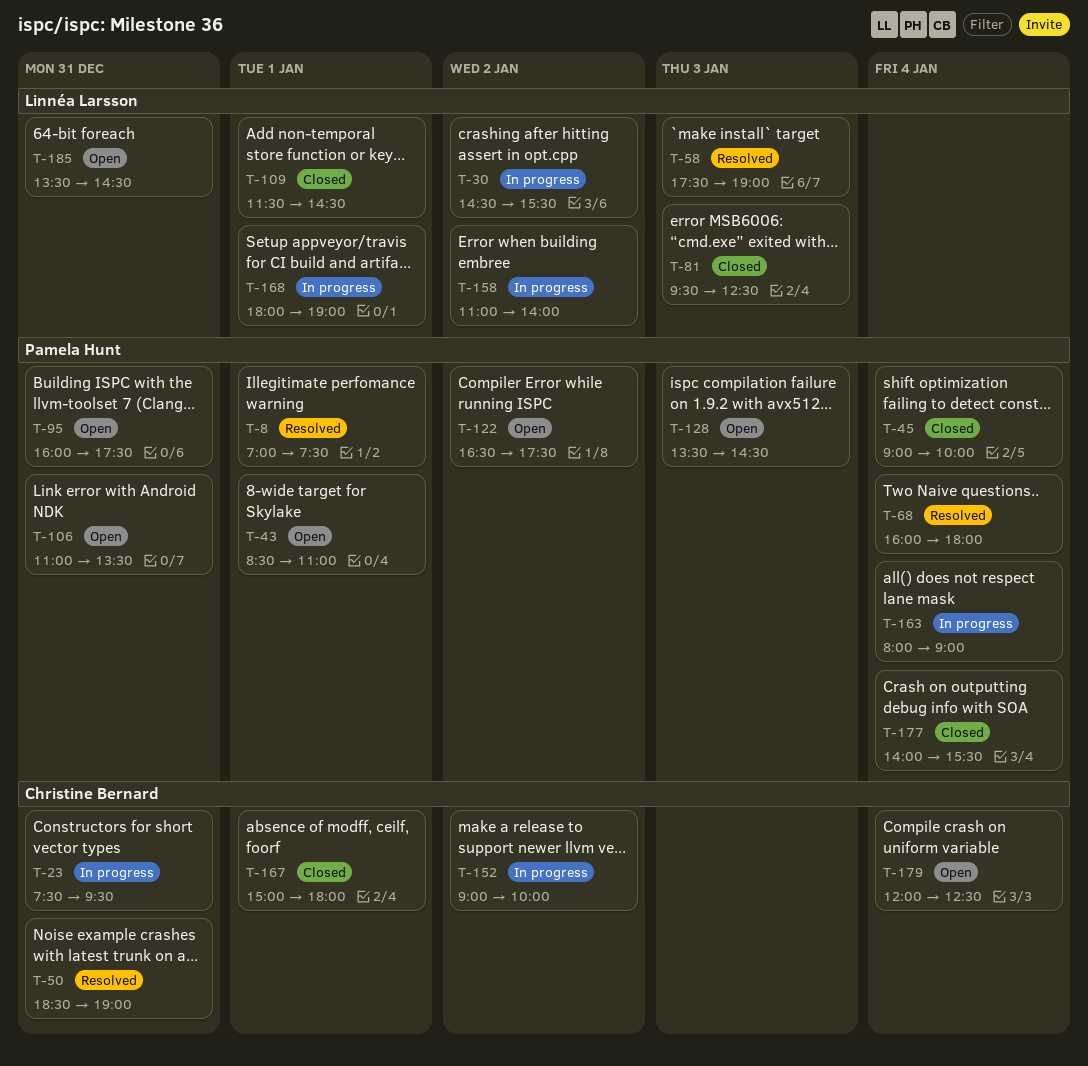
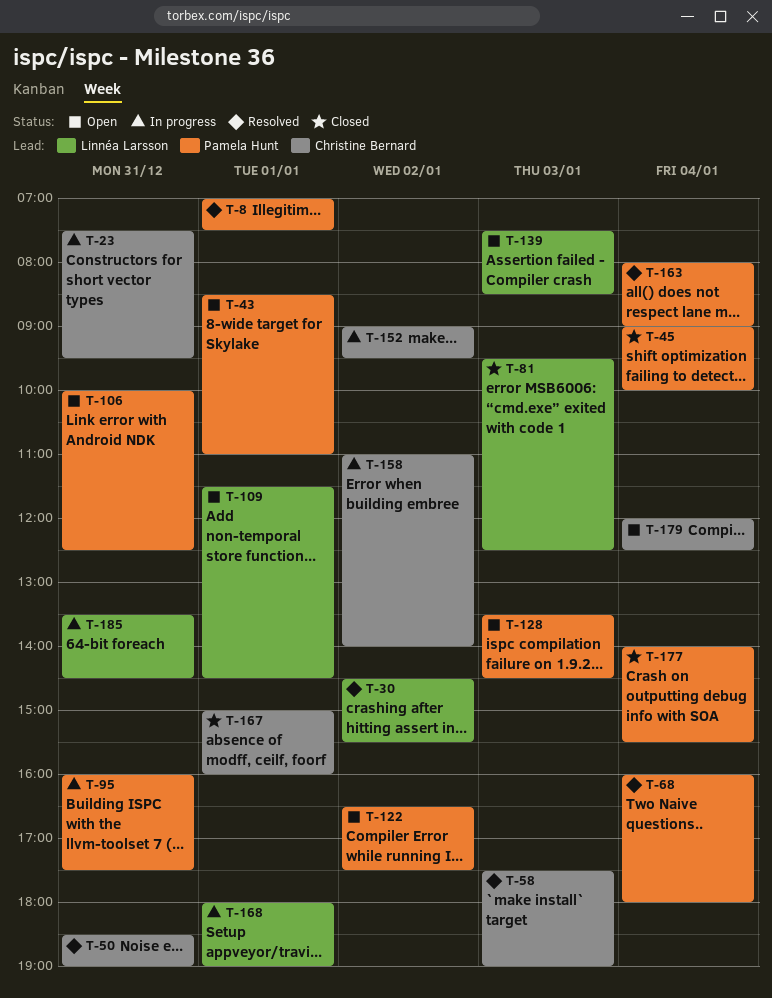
T-30, status: In progress -> Resolved
T-58, owner: Linnéa Larsson -> Christine Bernard
T-95, status: Open -> In progress
T-106, begins: 11:00 -> 10:00
T-106, ends: 13:30 -> 12:30
T-109, status: Closed -> Open
T-139: none -> present
T-152, ends: 10:00 -> 09:30
T-158, owner: Linnéa Larsson -> Christine Bernard
T-163, status: In progress -> Resolved
T-167, ends: 18:00 -> 16:00
T-185, status: Open -> In progress

